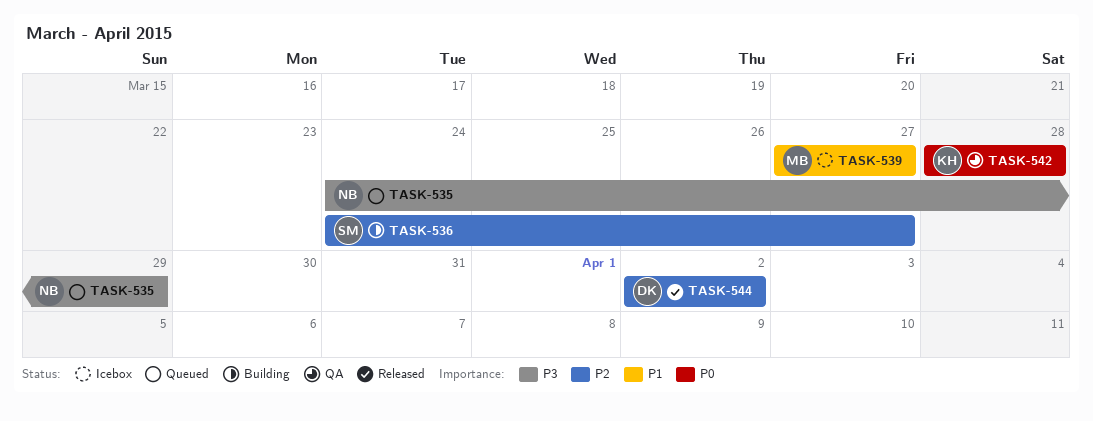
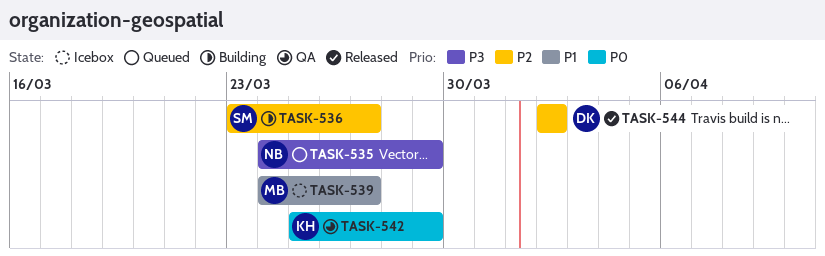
TASK-536, start: Mar 24 -> Mar 23
TASK-539, start: Mar 27 -> Mar 24
TASK-542, start: Mar 28 -> Mar 25
TASK-542, due: Mar 28 -> Mar 29

